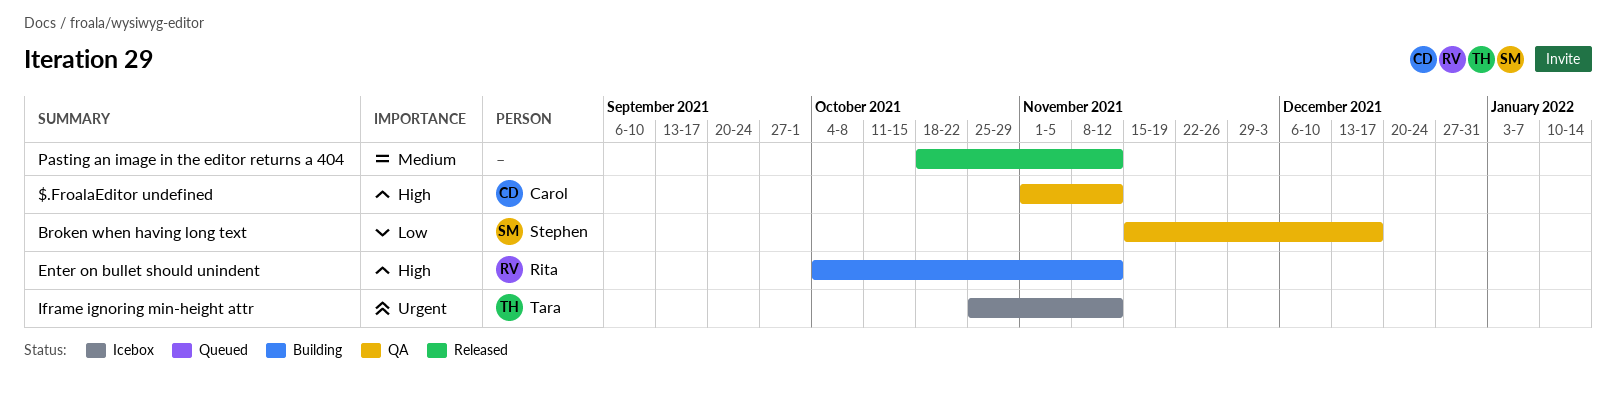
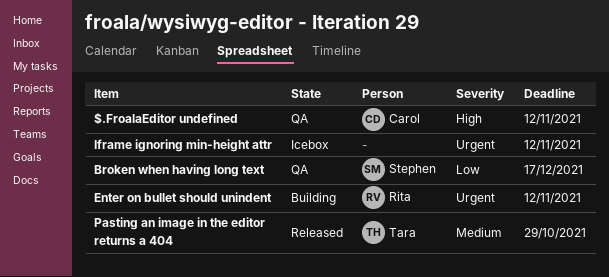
Enter on bullet should unindent, priority: High -> Urgent
Iframe ignoring min-height attr, owner: Tara -> none
Pasting an image in the editor returns a 404, owner: none -> Tara
Pasting an image in the editor returns a 404, due: Nov 12 -> Oct 29

